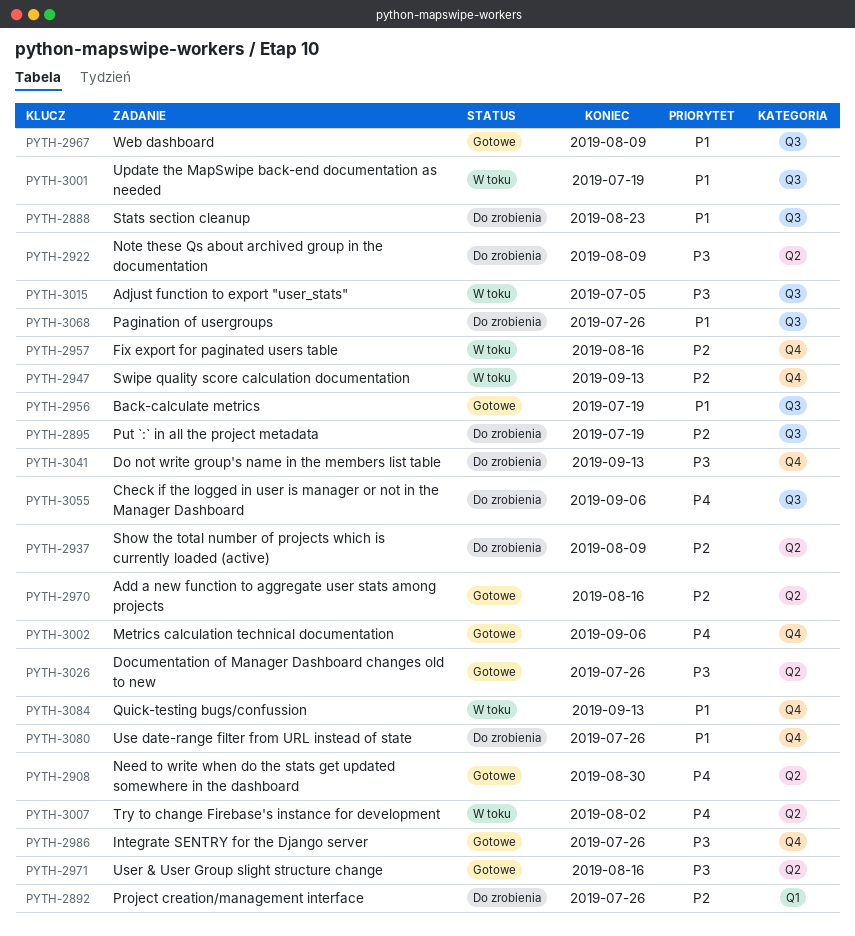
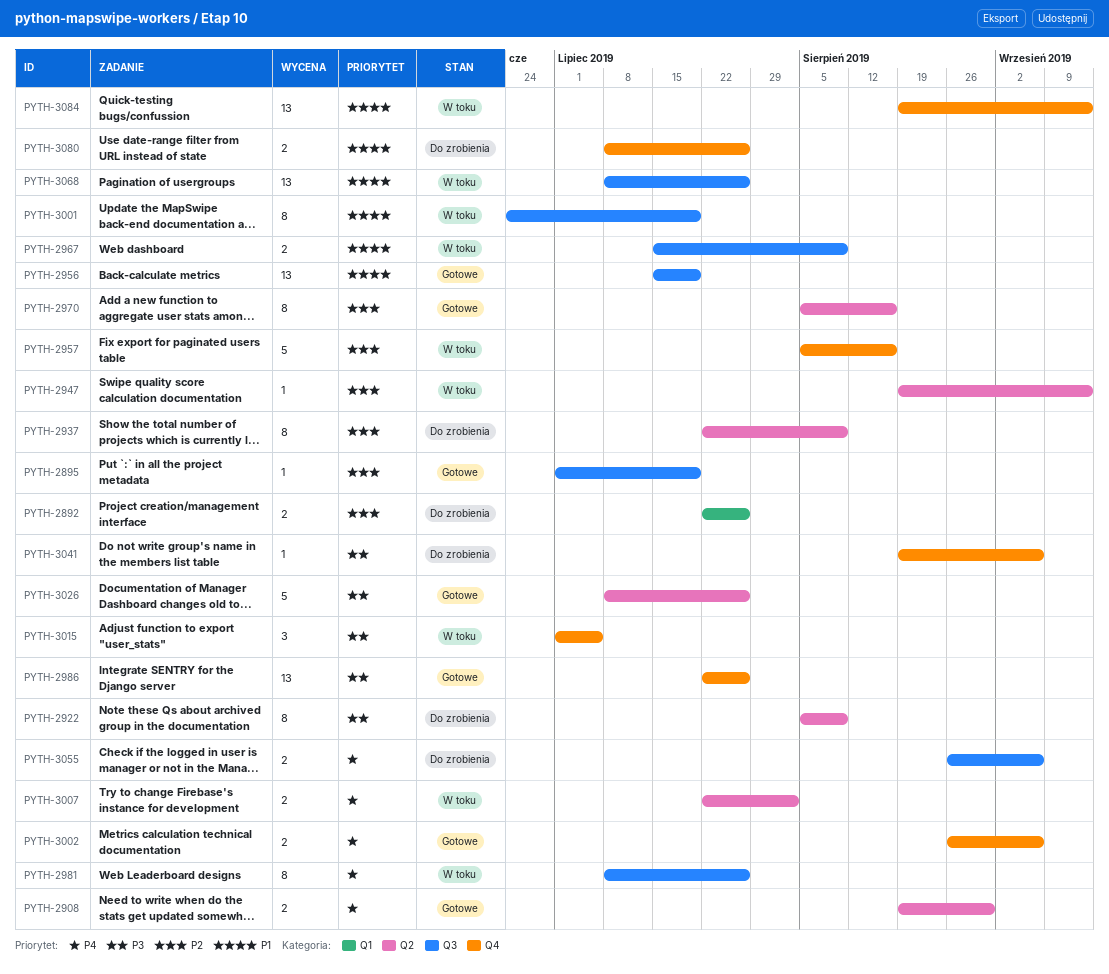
PYTH-2888: present -> none
PYTH-2895, status: Do zrobienia -> Gotowe
PYTH-2947, label: Q4 -> Q2
PYTH-2967, status: Gotowe -> W toku
PYTH-2971: present -> none
PYTH-2981: none -> present
PYTH-3015, label: Q3 -> Q4
PYTH-3041, due: Sep 13 -> Sep 6
PYTH-3068, status: Do zrobienia -> W toku

